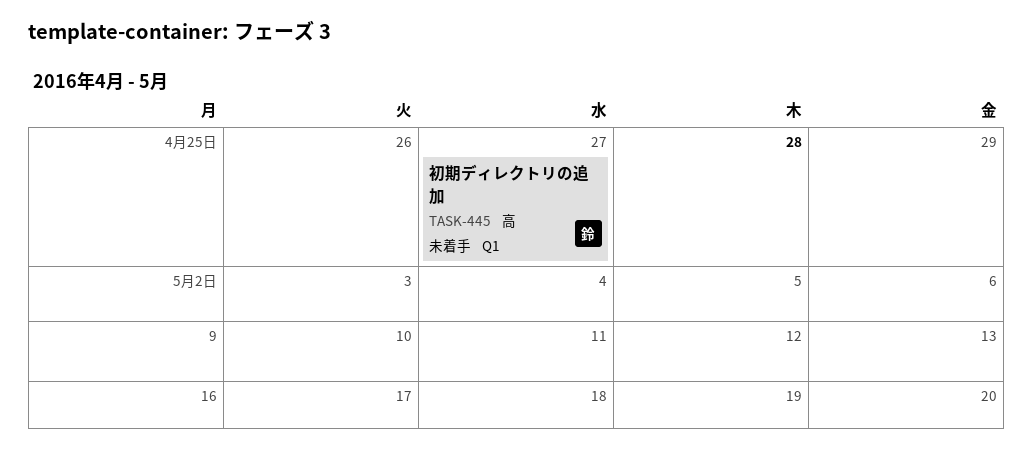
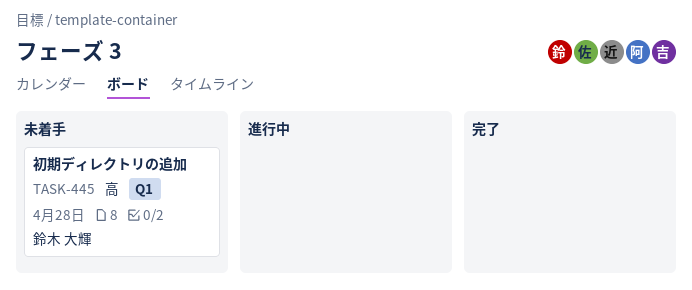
TASK-445, due: Apr 27 -> Apr 28

